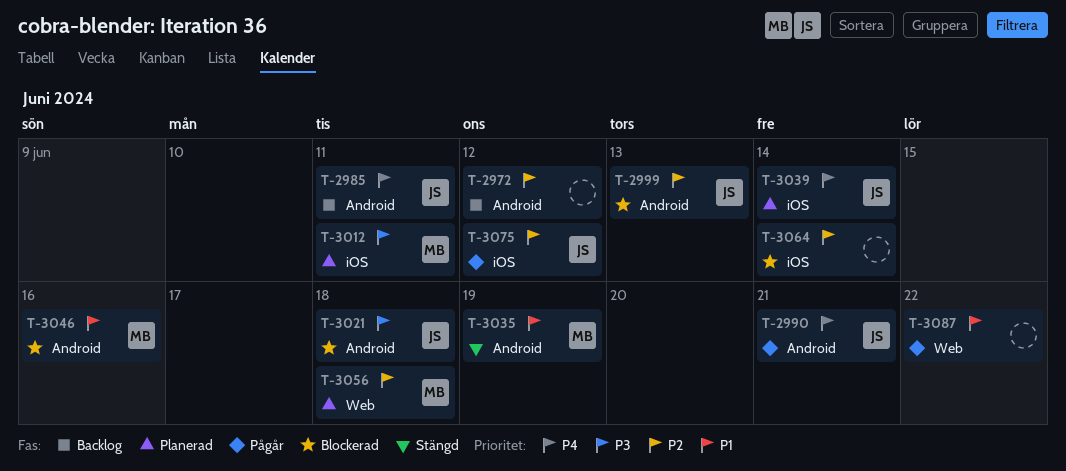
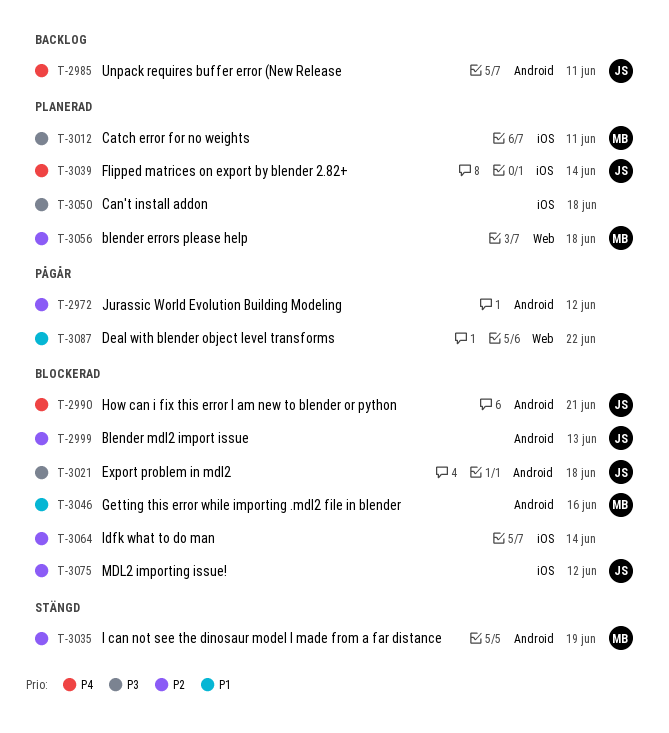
T-2972, status: Backlog -> Pågår
T-2990, status: Pågår -> Blockerad
T-3035, priority: P1 -> P2
T-3050: none -> present
T-3075, status: Pågår -> Blockerad

